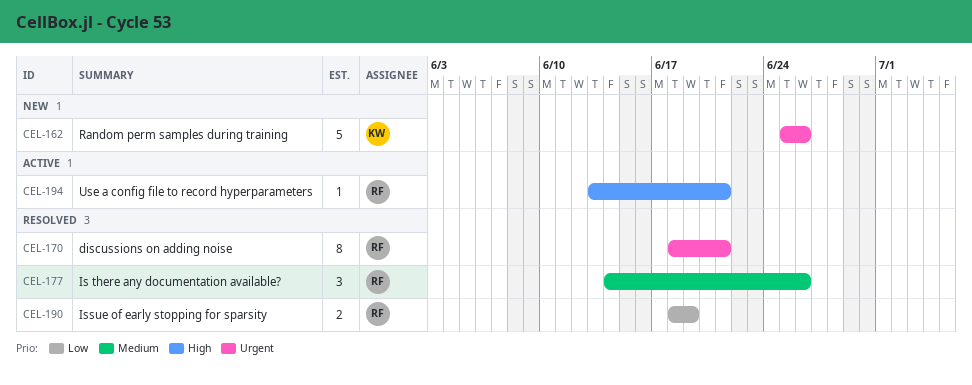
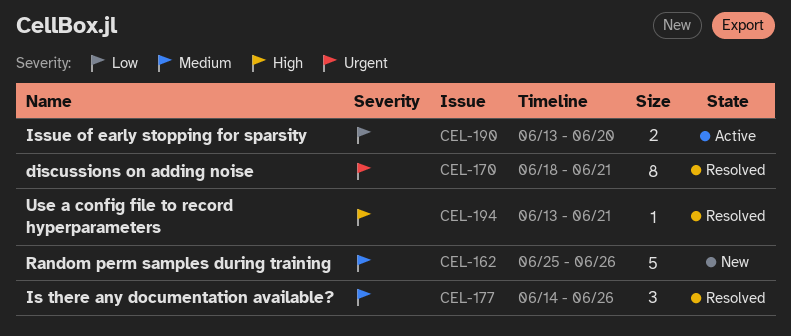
CEL-162, priority: Urgent -> Medium
CEL-190, status: Resolved -> Active
CEL-190, start: Jun 18 -> Jun 13
CEL-190, due: Jun 19 -> Jun 20
CEL-194, status: Active -> Resolved

